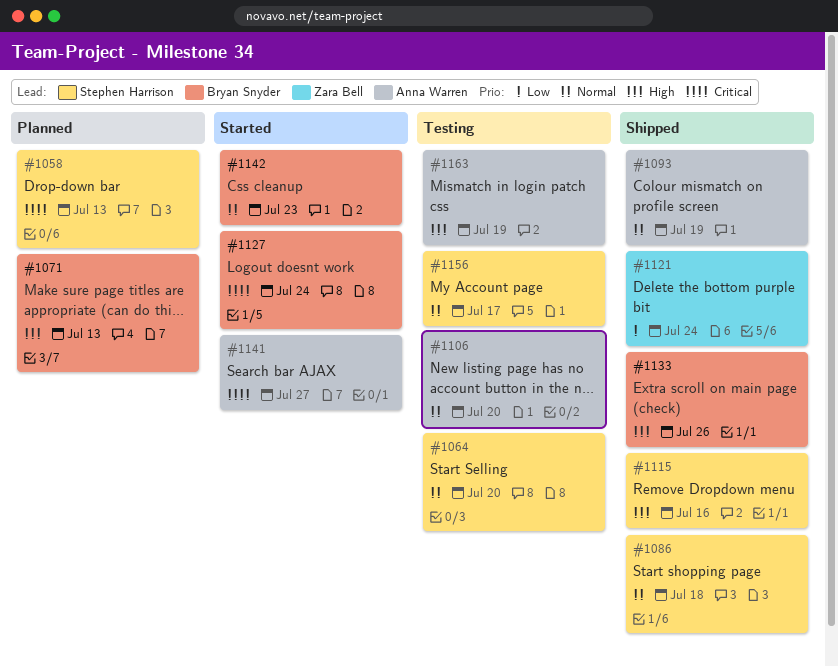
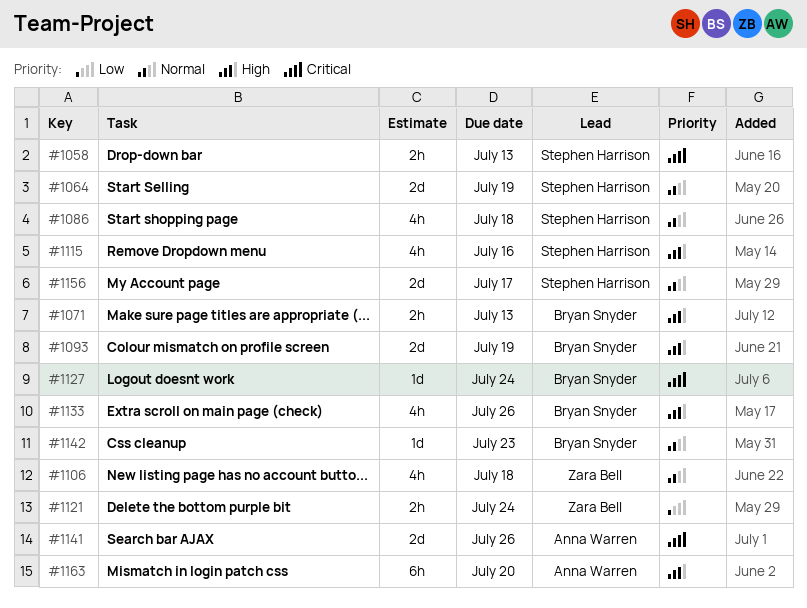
#1064, due: Jul 20 -> Jul 19
#1093, owner: Anna Warren -> Bryan Snyder
#1093, priority: Normal -> High
#1106, owner: Anna Warren -> Zara Bell
#1106, due: Jul 20 -> Jul 18
#1141, due: Jul 27 -> Jul 26
#1163, due: Jul 19 -> Jul 20

